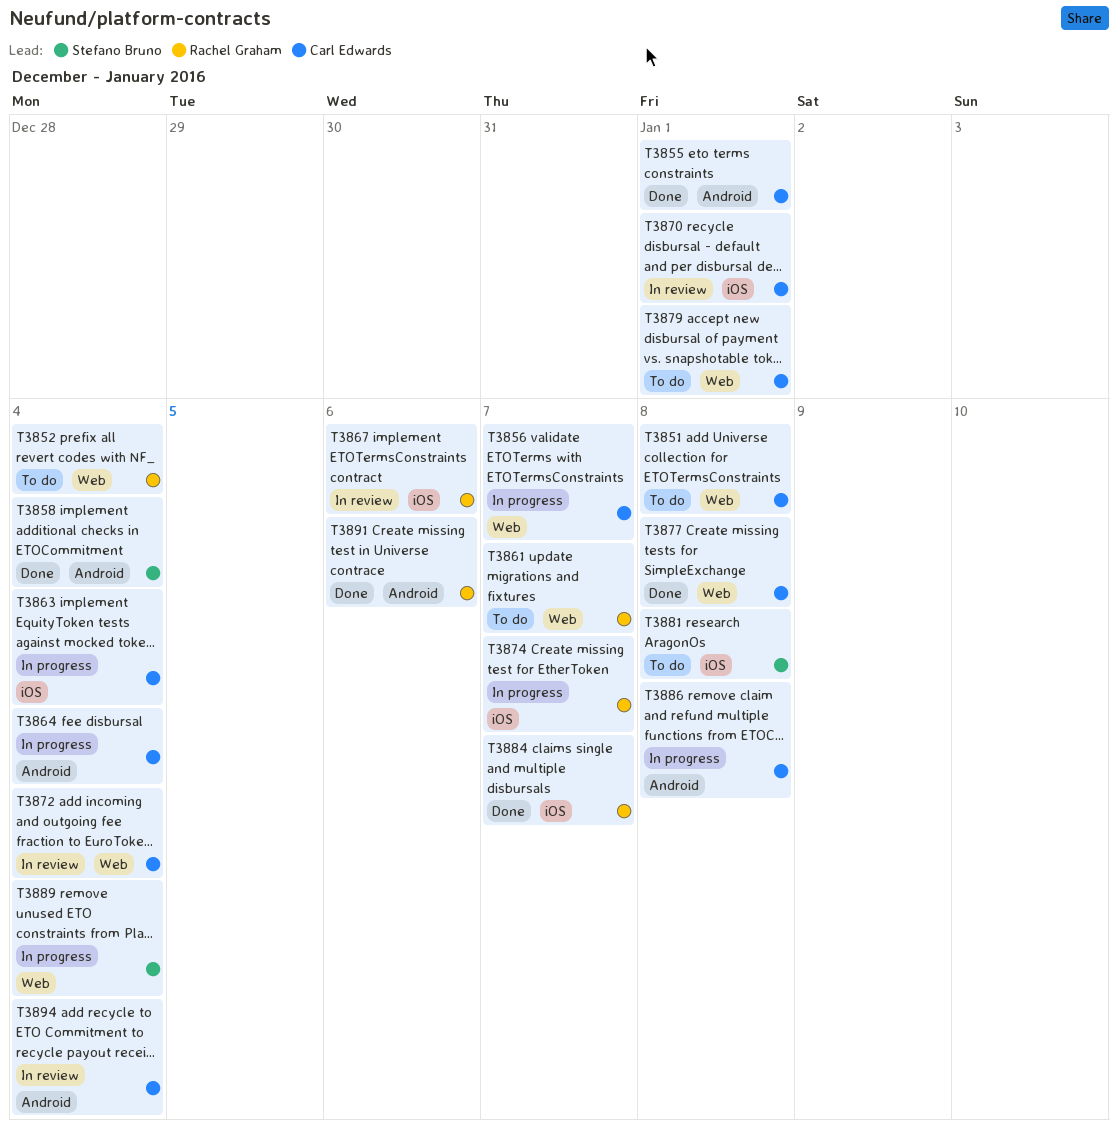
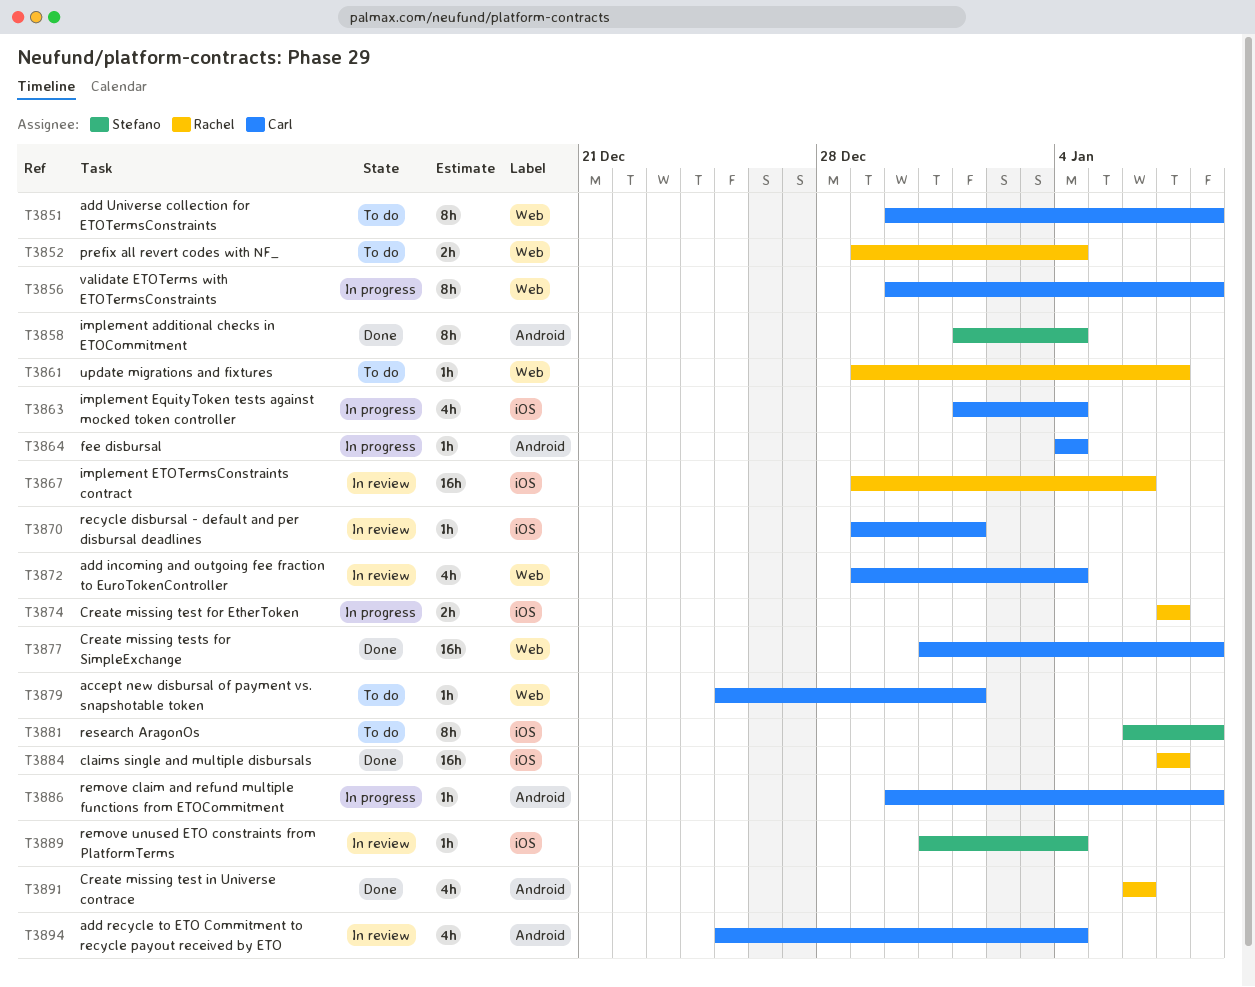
T3855: present -> none
T3856, due: Jan 7 -> Jan 8
T3889, status: In progress -> In review
T3889, label: Web -> iOS

